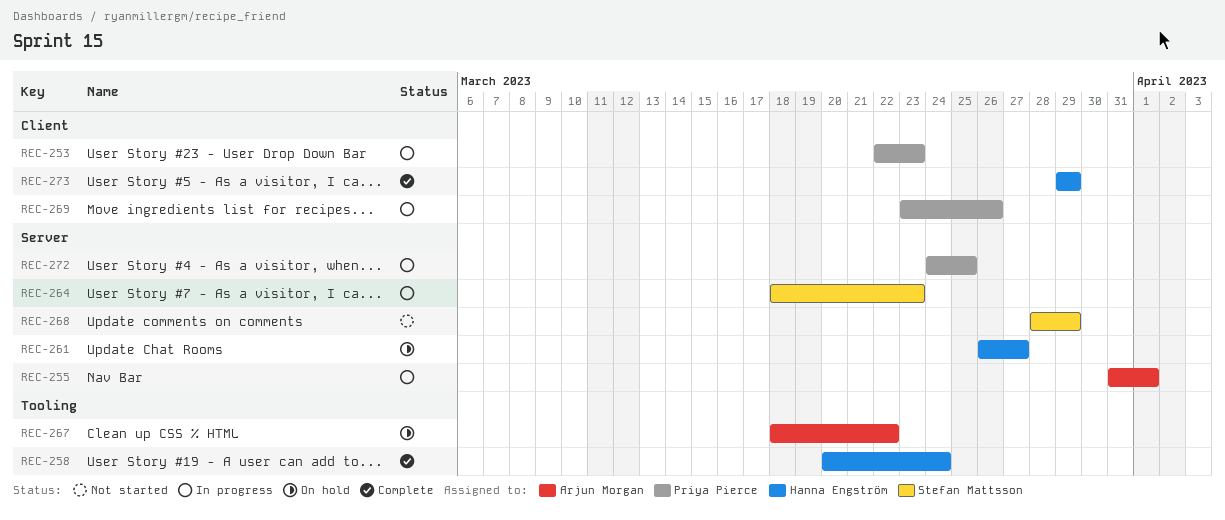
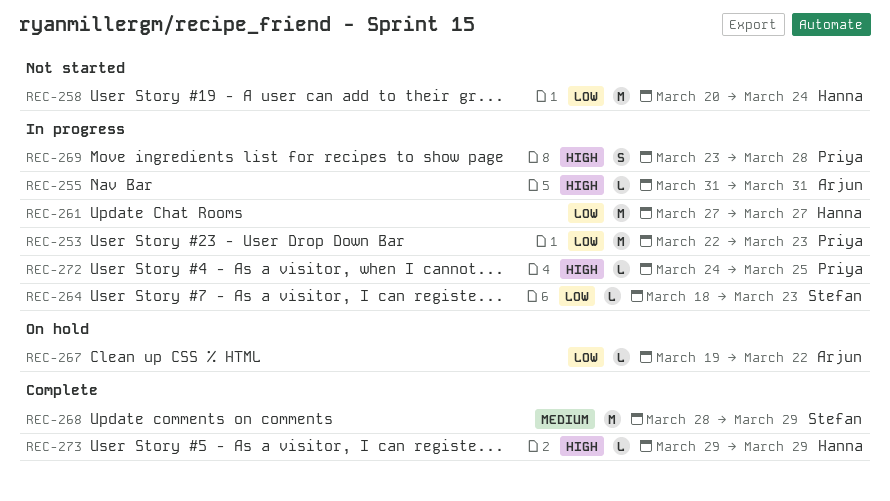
REC-255, due: Apr 1 -> Mar 31
REC-258, status: Complete -> Not started
REC-261, status: On hold -> In progress
REC-261, start: Mar 26 -> Mar 27
REC-267, start: Mar 18 -> Mar 19
REC-268, status: Not started -> Complete
REC-269, due: Mar 26 -> Mar 28

